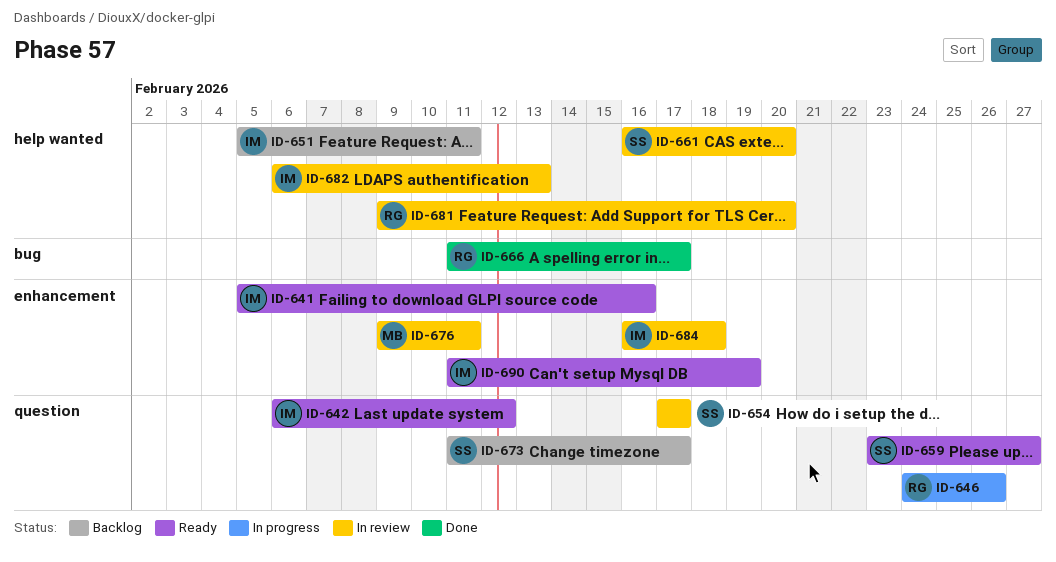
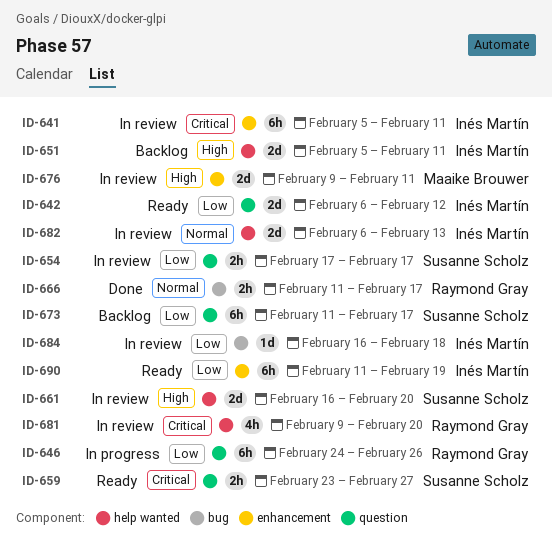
ID-641, status: Ready -> In review
ID-641, due: Feb 16 -> Feb 11
ID-684, label: enhancement -> bug

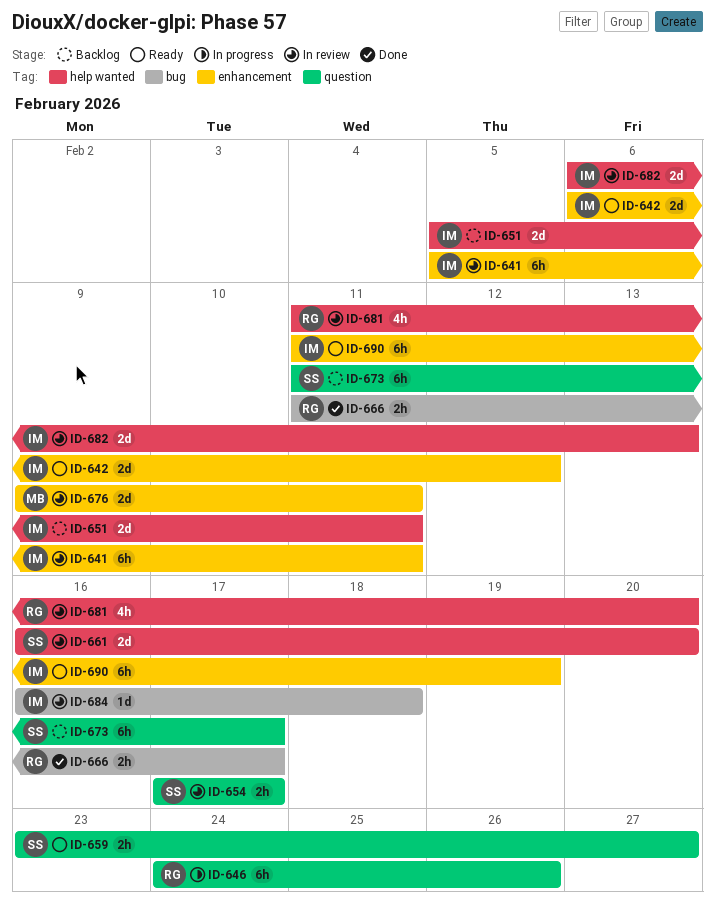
ID-642, label: question -> enhancement
ID-681, start: Feb 9 -> Feb 11

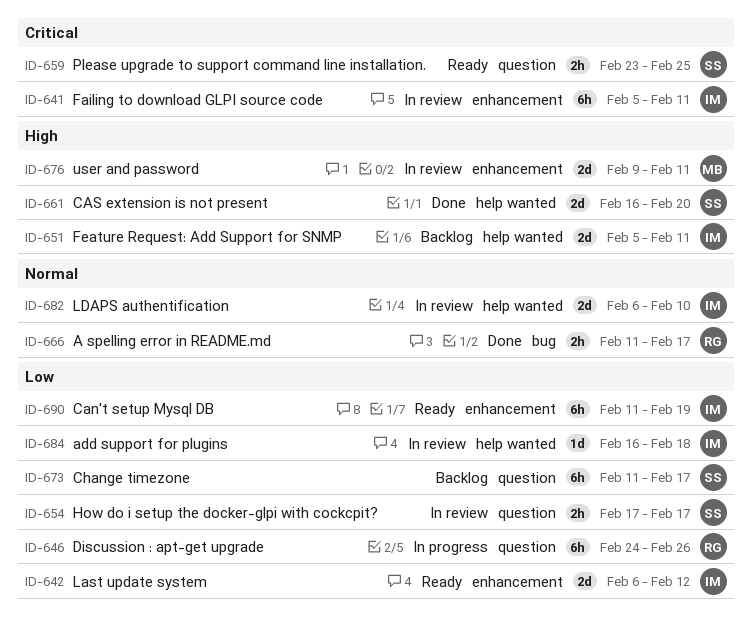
ID-659, due: Feb 27 -> Feb 25
ID-661, status: In review -> Done
ID-681: present -> none
ID-682, due: Feb 13 -> Feb 10
ID-684, label: bug -> help wanted

